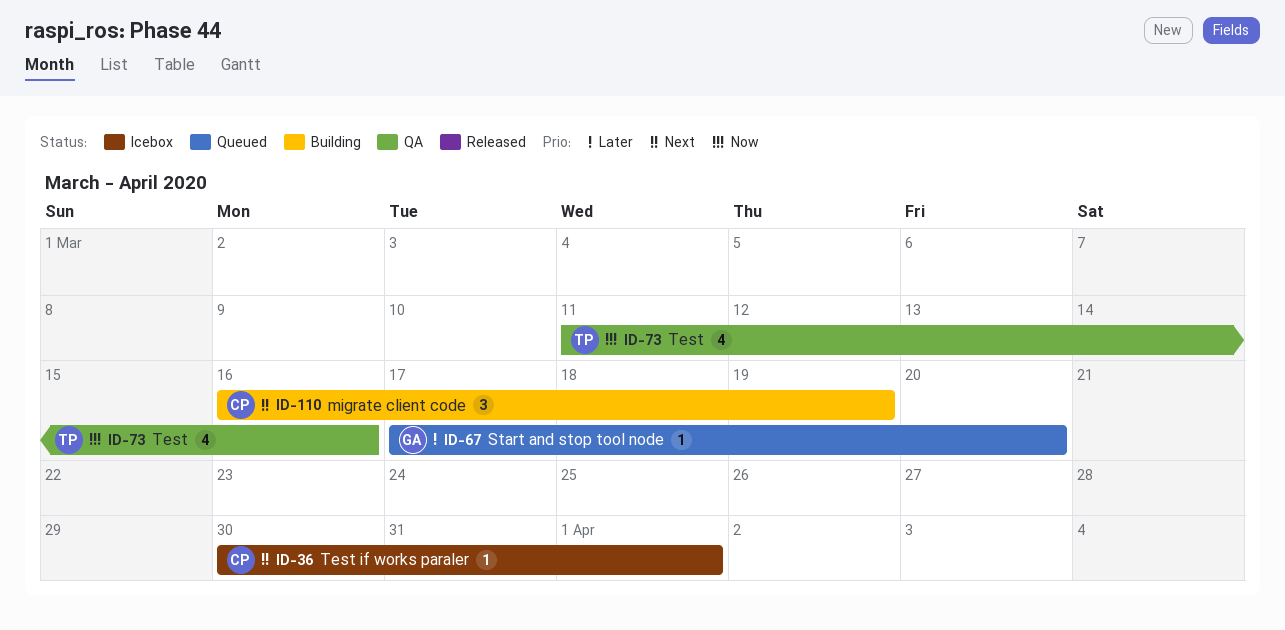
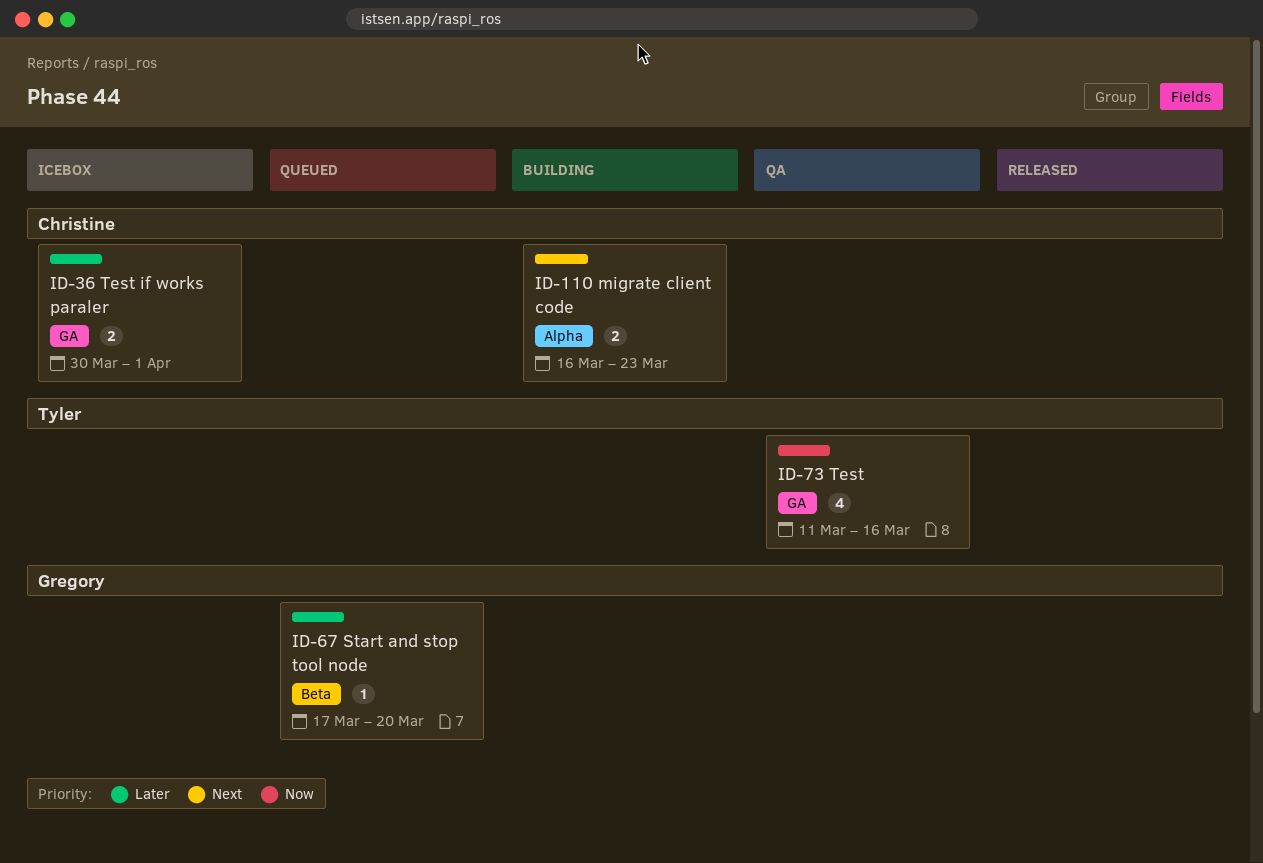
ID-36, priority: Next -> Later
ID-36, estimate: 1 -> 2
ID-110, estimate: 3 -> 2
ID-110, due: Mar 19 -> Mar 23

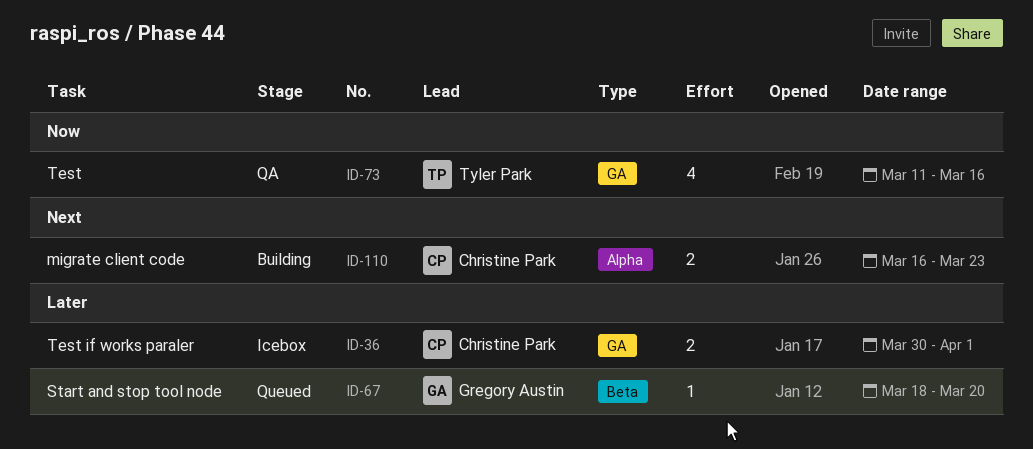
ID-67, start: Mar 17 -> Mar 18

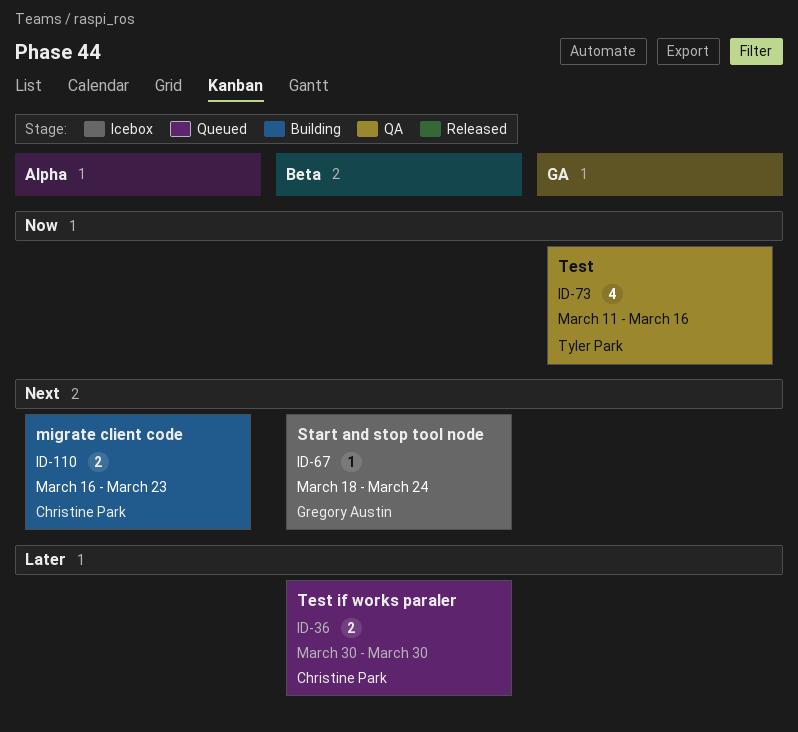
ID-36, status: Icebox -> Queued
ID-36, label: GA -> Beta
ID-36, due: Apr 1 -> Mar 30
ID-67, status: Queued -> Icebox
ID-67, priority: Later -> Next
ID-67, due: Mar 20 -> Mar 24

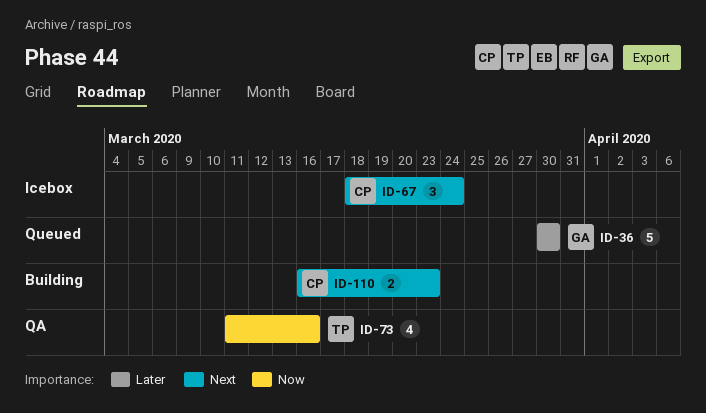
ID-36, owner: Christine Park -> Gregory Austin
ID-36, estimate: 2 -> 5
ID-67, owner: Gregory Austin -> Christine Park
ID-67, estimate: 1 -> 3

